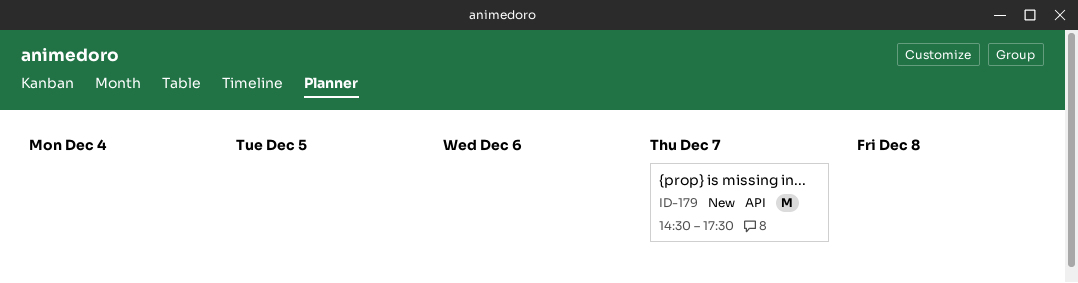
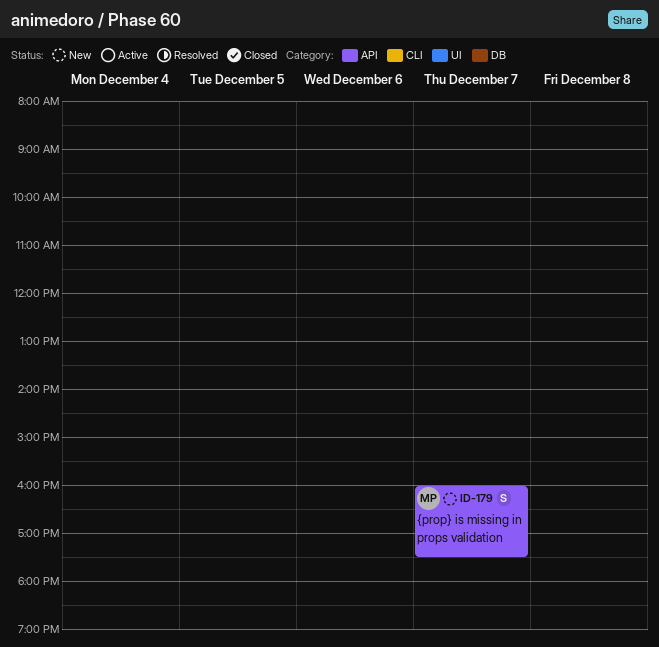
ID-179, estimate: M -> S
ID-179, begins: 14:30 -> 16:00

